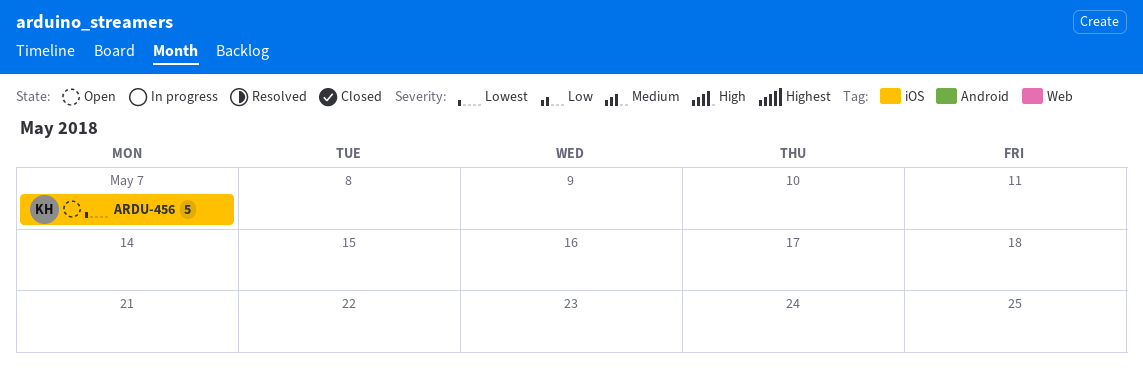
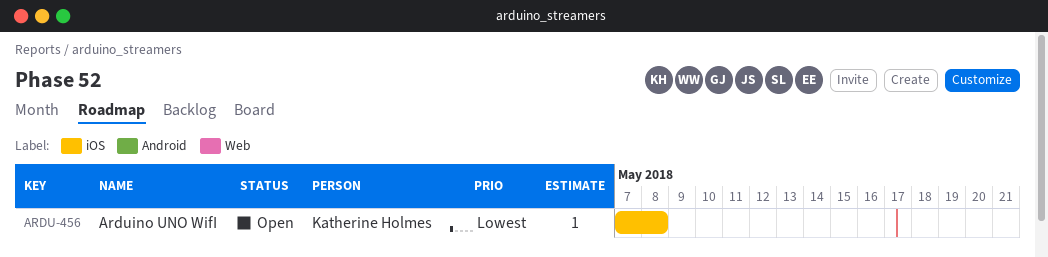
ARDU-456, estimate: 5 -> 1
ARDU-456, due: May 7 -> May 8

